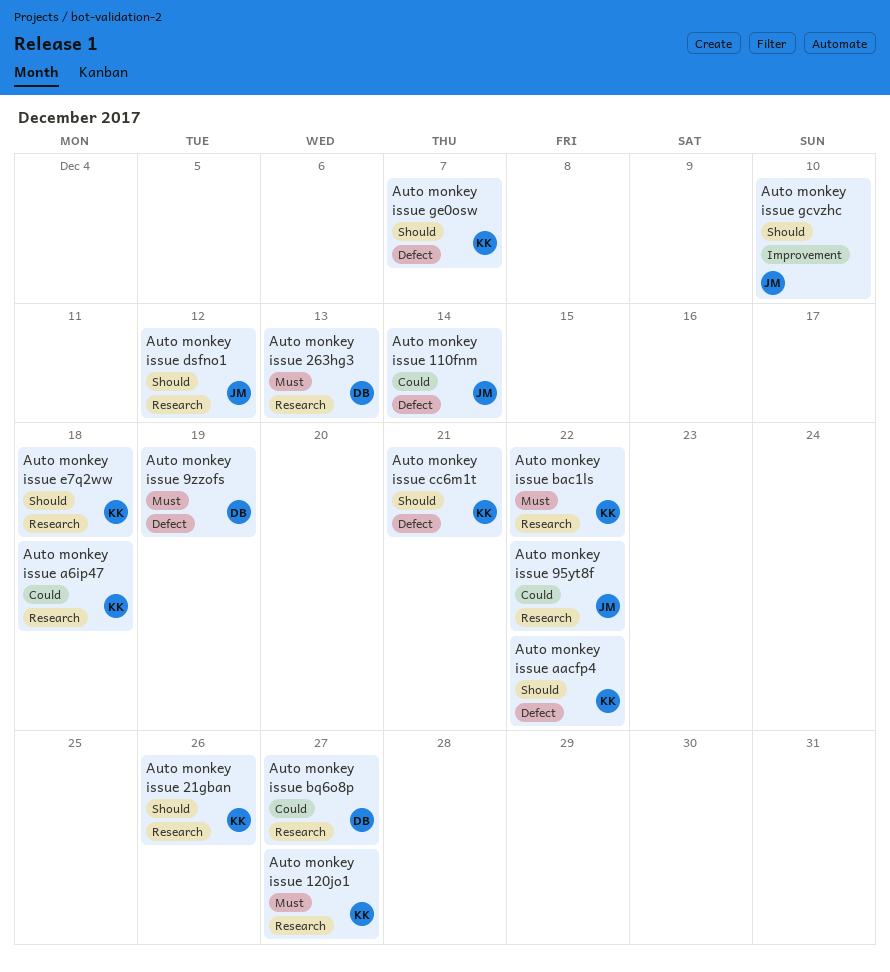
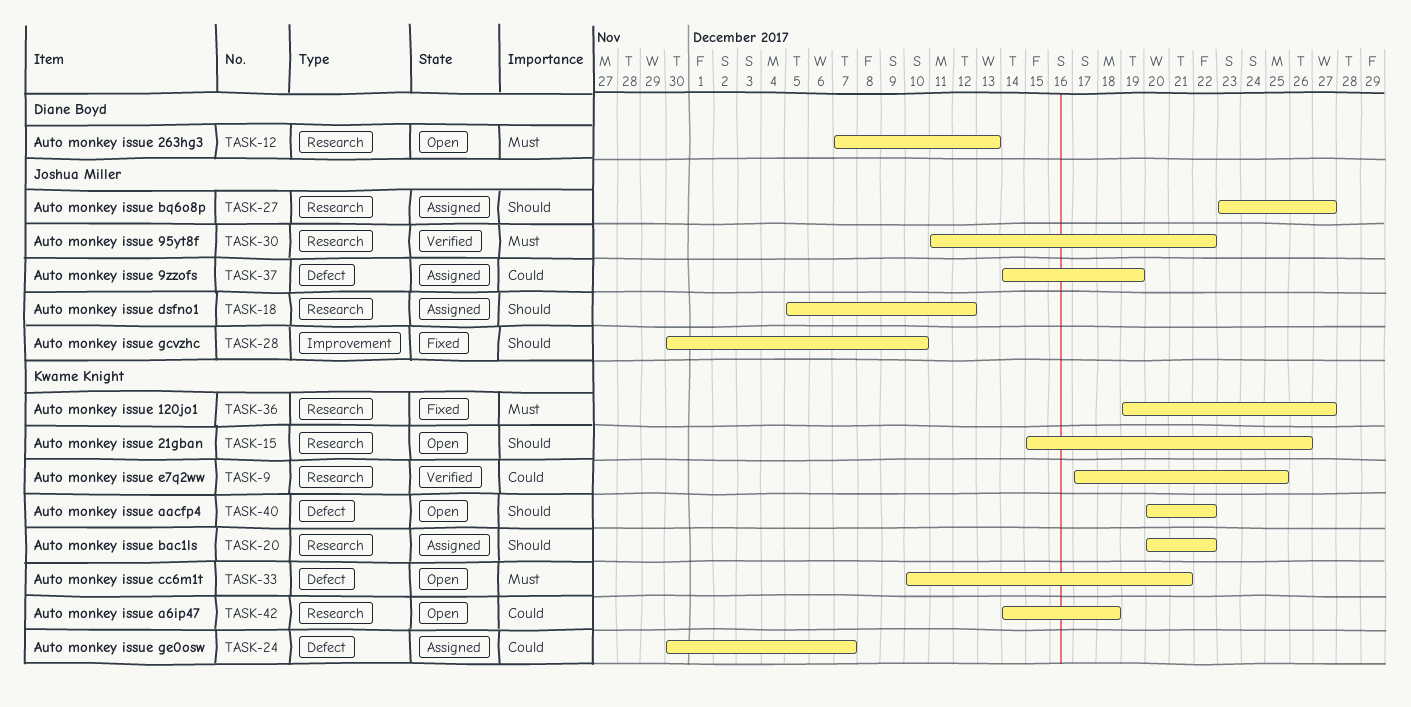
Auto monkey issue 110fnm: present -> none
Auto monkey issue 95yt8f, priority: Could -> Must
Auto monkey issue 9zzofs, owner: Diane Boyd -> Joshua Miller
Auto monkey issue 9zzofs, priority: Must -> Could
Auto monkey issue bac1ls, priority: Must -> Should
Auto monkey issue bq6o8p, owner: Diane Boyd -> Joshua Miller
Auto monkey issue bq6o8p, priority: Could -> Should
Auto monkey issue cc6m1t, priority: Should -> Must
Auto monkey issue e7q2ww, priority: Should -> Could
Auto monkey issue e7q2ww, due: Dec 18 -> Dec 25
Auto monkey issue ge0osw, priority: Should -> Could

